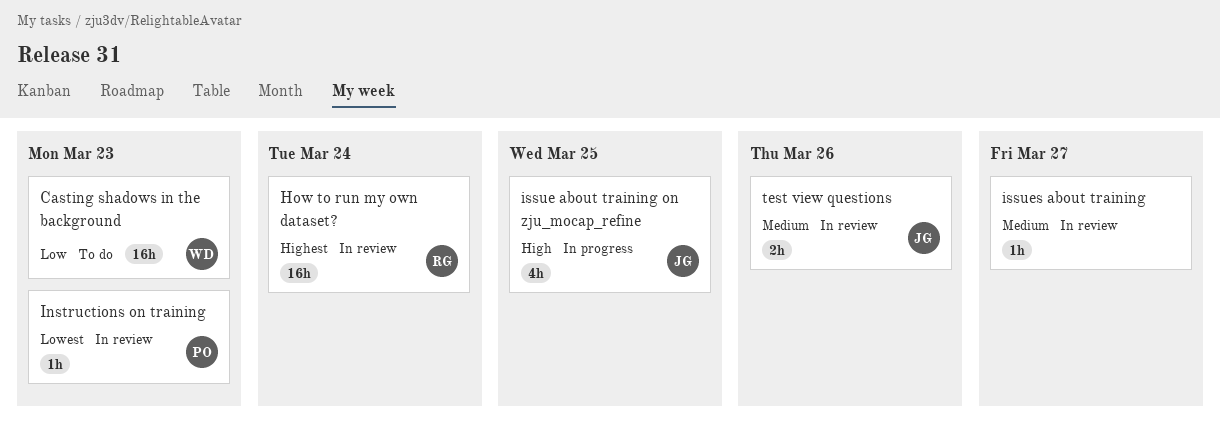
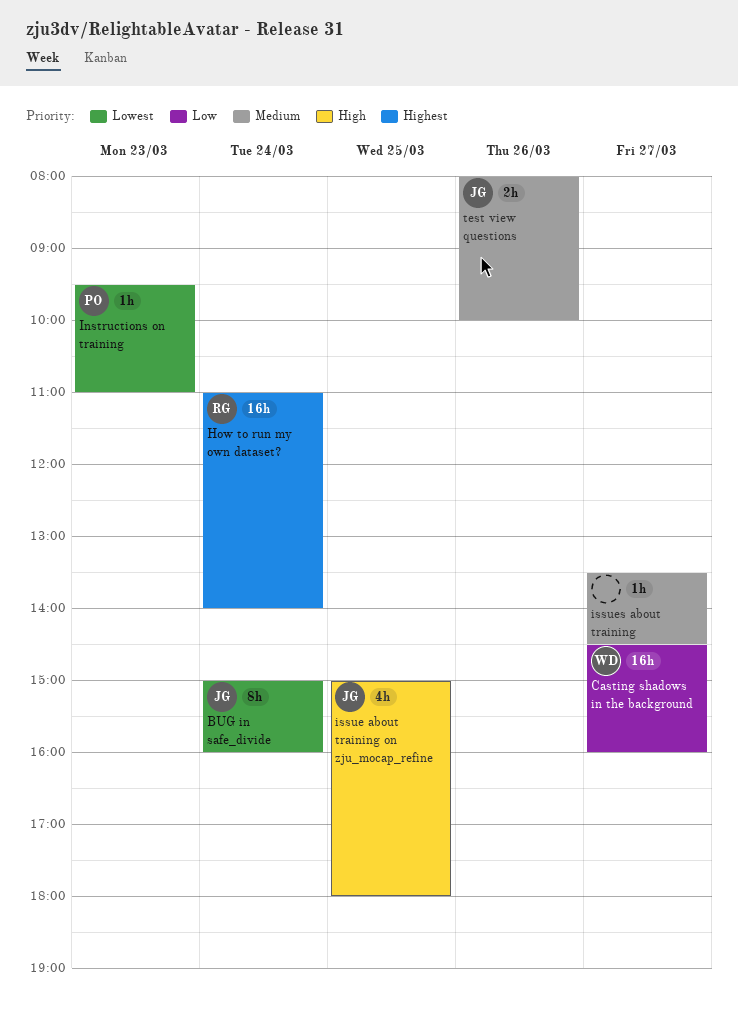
BUG in safe_divide: none -> present
Casting shadows in the background, day: Mar 23 -> Mar 27

